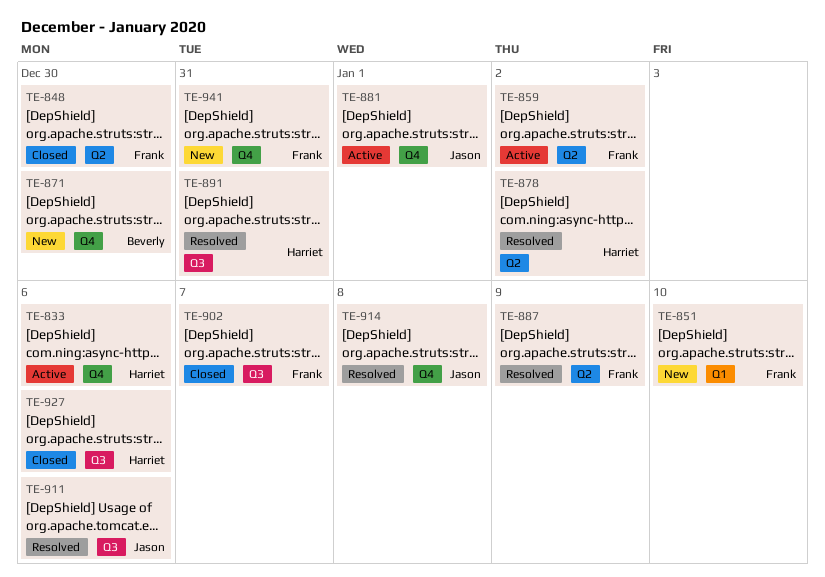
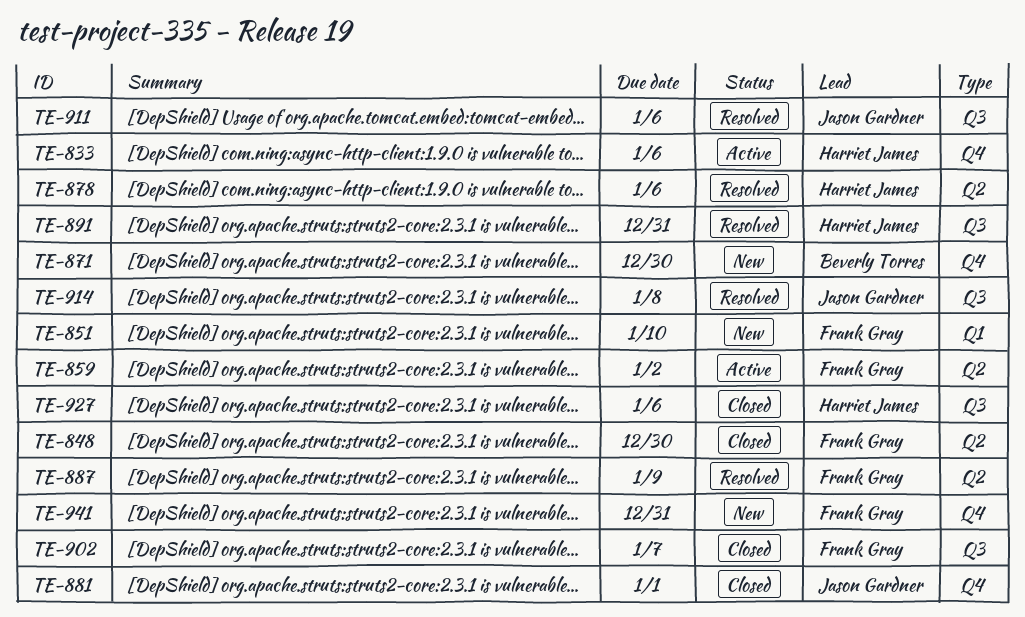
TE-878, due: Jan 2 -> Jan 6
TE-881, status: Active -> Closed
TE-914, label: Q4 -> Q3

